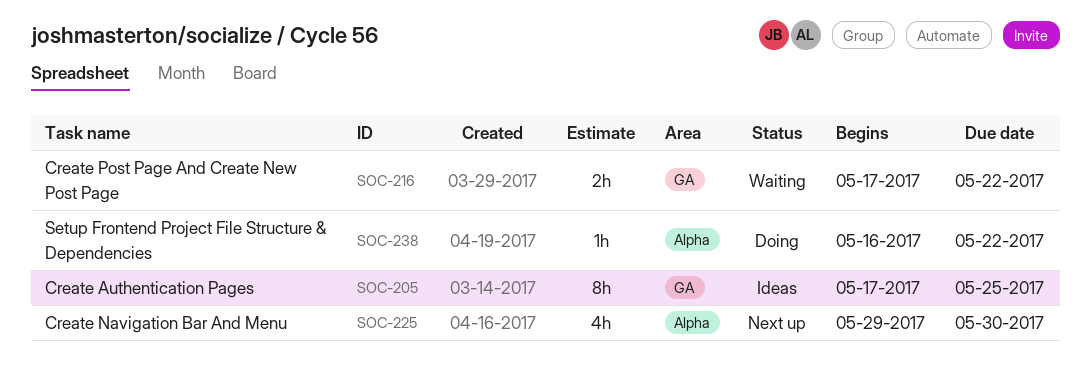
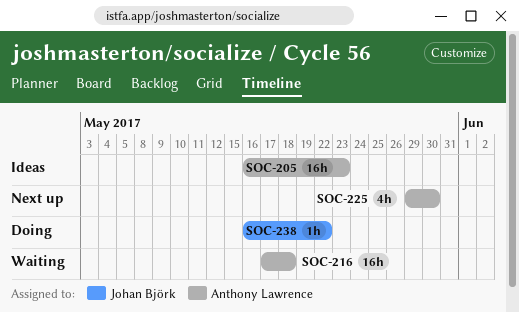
SOC-205, estimate: 8h -> 16h
SOC-205, start: May 17 -> May 16
SOC-205, due: May 25 -> May 23
SOC-216, estimate: 2h -> 16h
SOC-216, due: May 22 -> May 18

